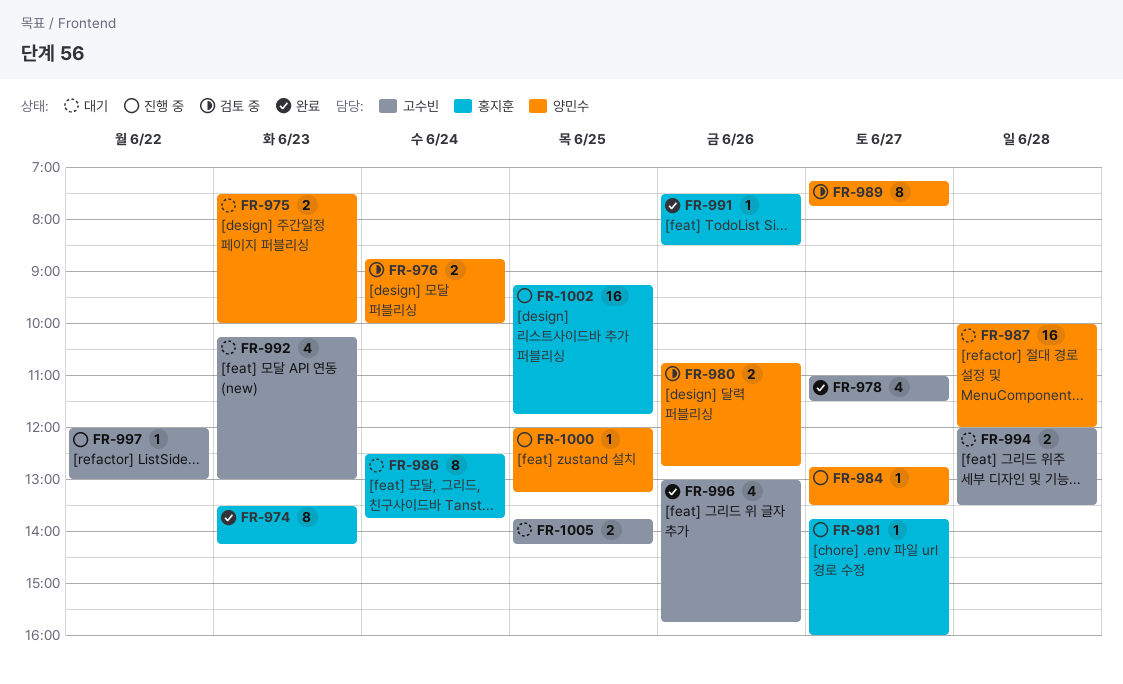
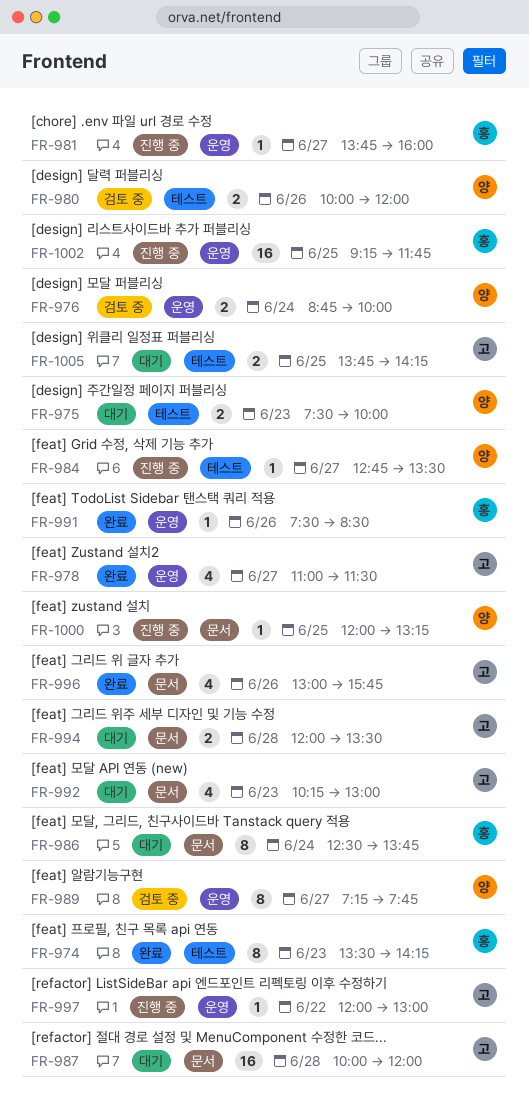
FR-980, begins: 10:45 -> 10:00
FR-980, ends: 12:45 -> 12:00
FR-987, owner: 양민수 -> 고수빈

